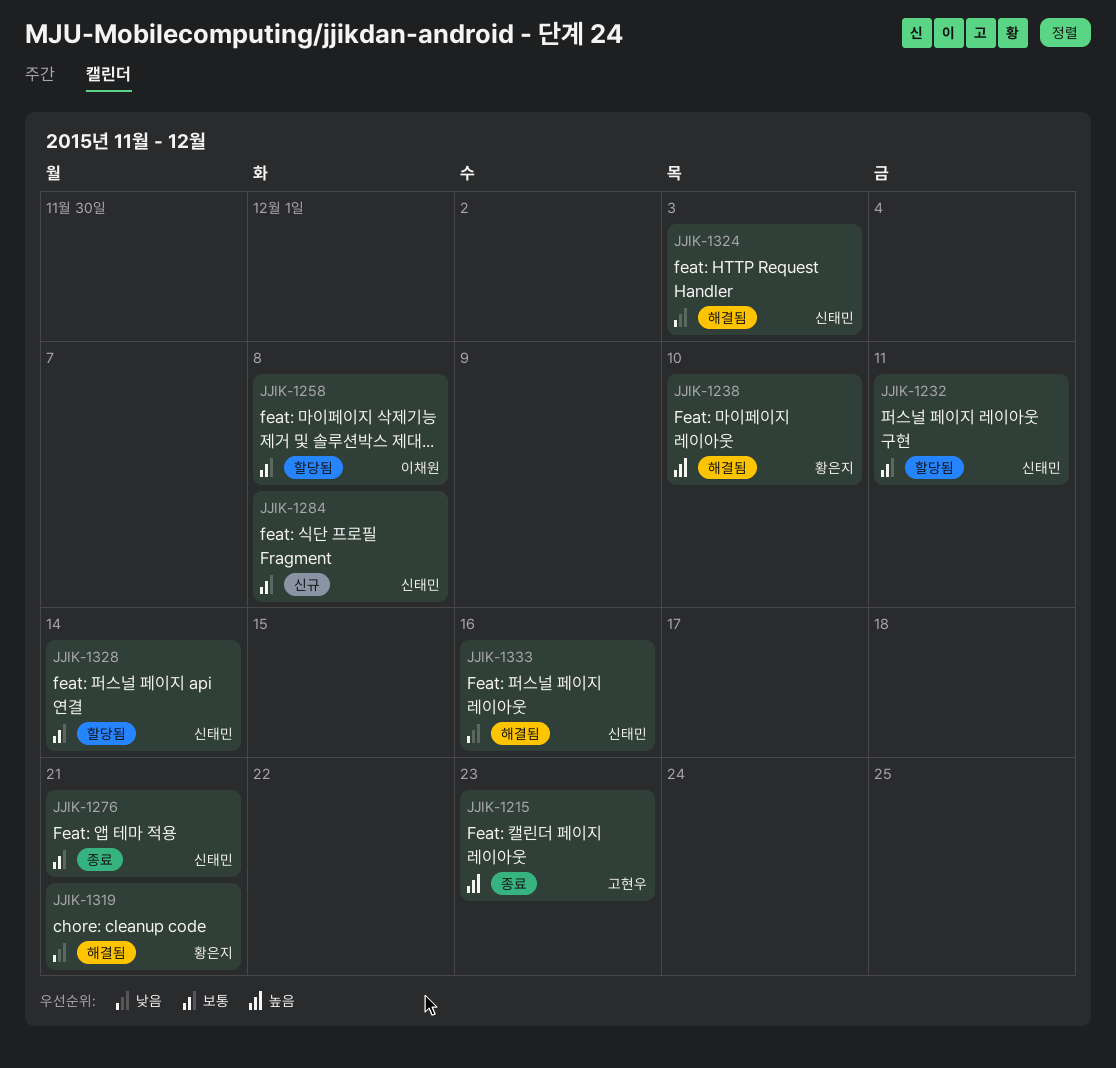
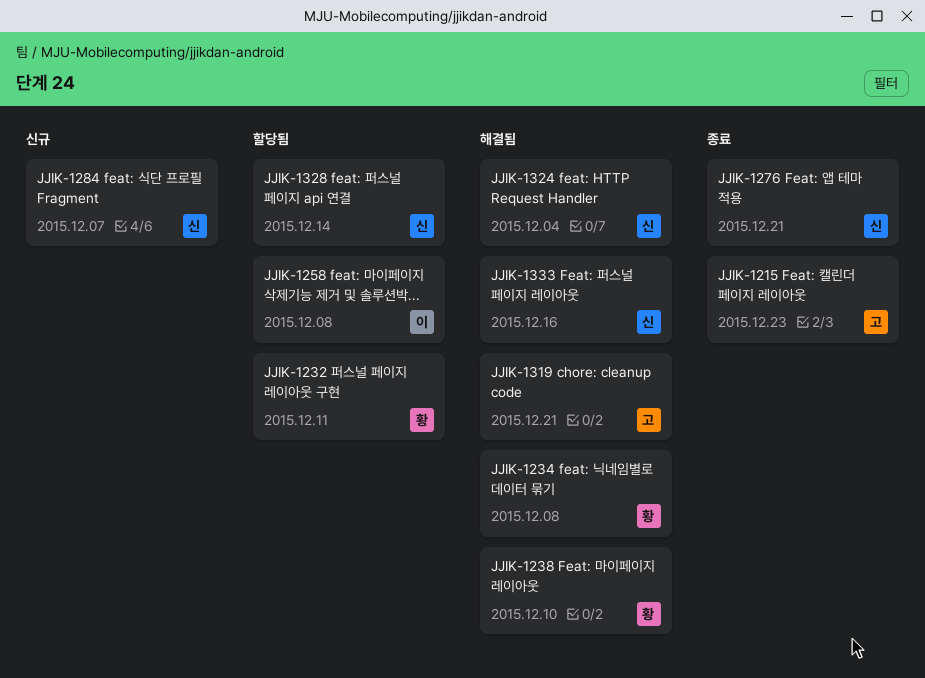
JJIK-1232, owner: 신태민 -> 황은지
JJIK-1234: none -> present
JJIK-1284, due: Dec 8 -> Dec 7
JJIK-1319, owner: 황은지 -> 고현우
JJIK-1324, due: Dec 3 -> Dec 4

